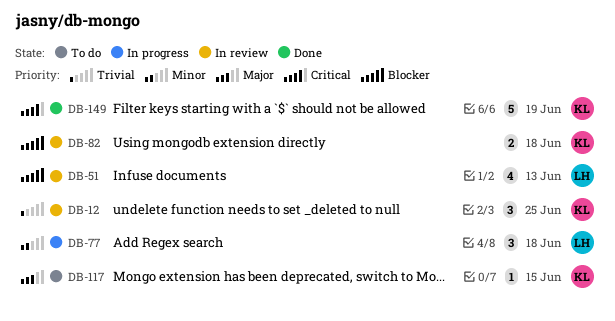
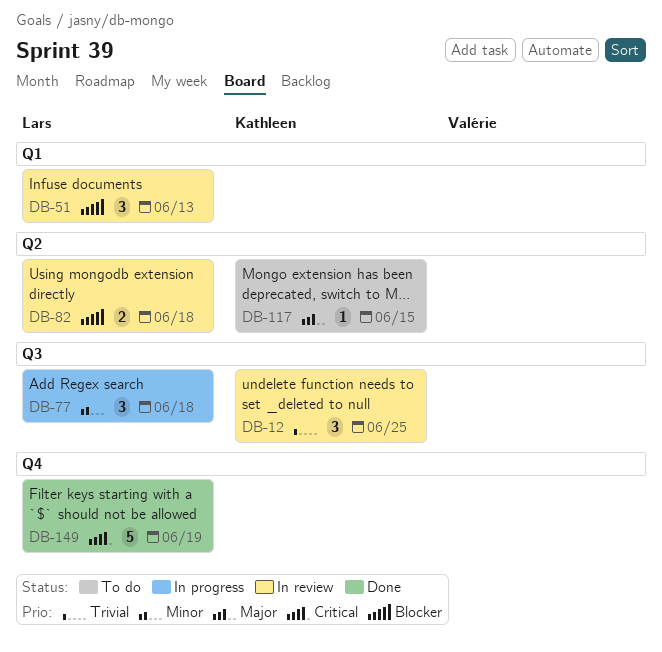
DB-51, estimate: 4 -> 3
DB-82, owner: Kathleen -> Lars
DB-149, owner: Kathleen -> Lars

